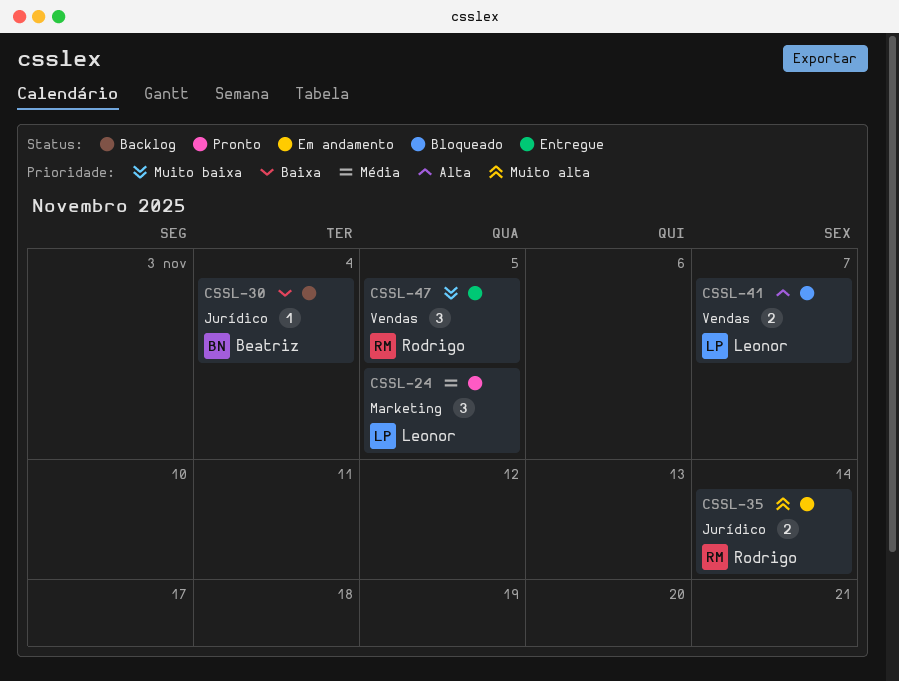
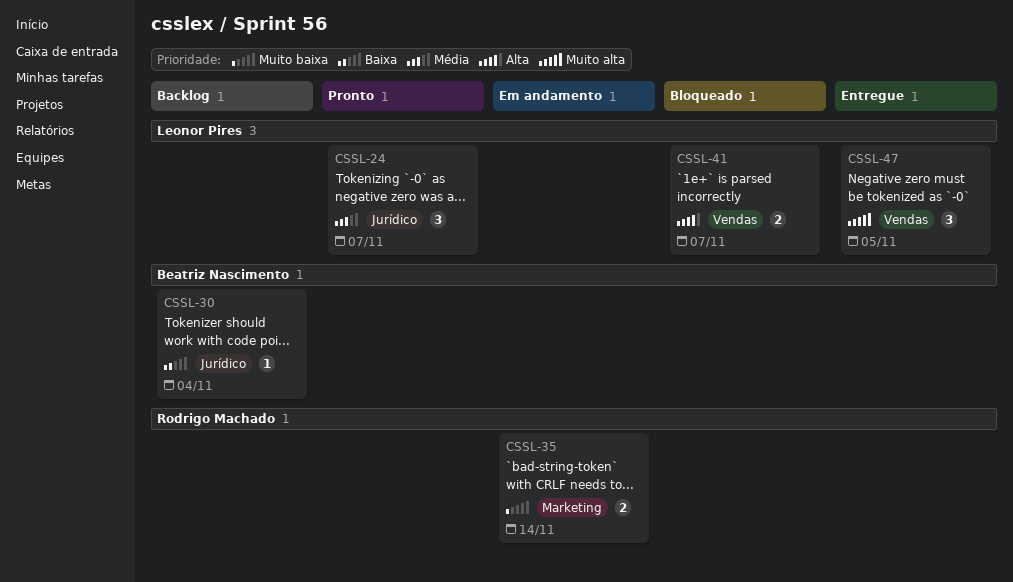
CSSL-24, label: Marketing -> Jurídico
CSSL-24, due: Nov 5 -> Nov 7
CSSL-35, priority: Muito alta -> Muito baixa
CSSL-35, label: Jurídico -> Marketing
CSSL-47, owner: Rodrigo Machado -> Leonor Pires
CSSL-47, priority: Muito baixa -> Muito alta

